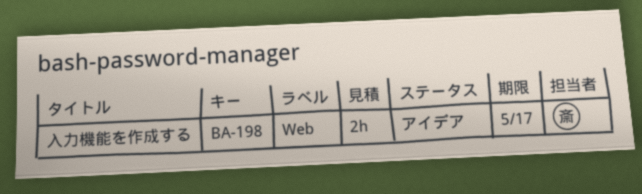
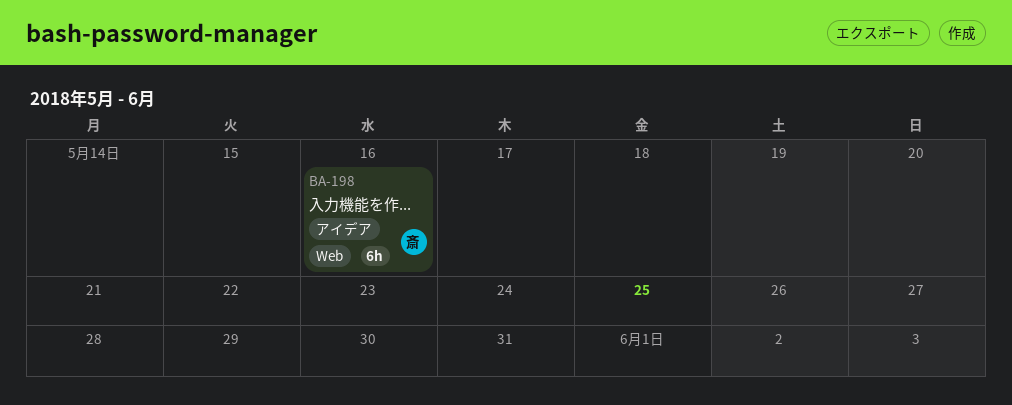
BA-198, estimate: 2h -> 6h
BA-198, due: May 17 -> May 16

